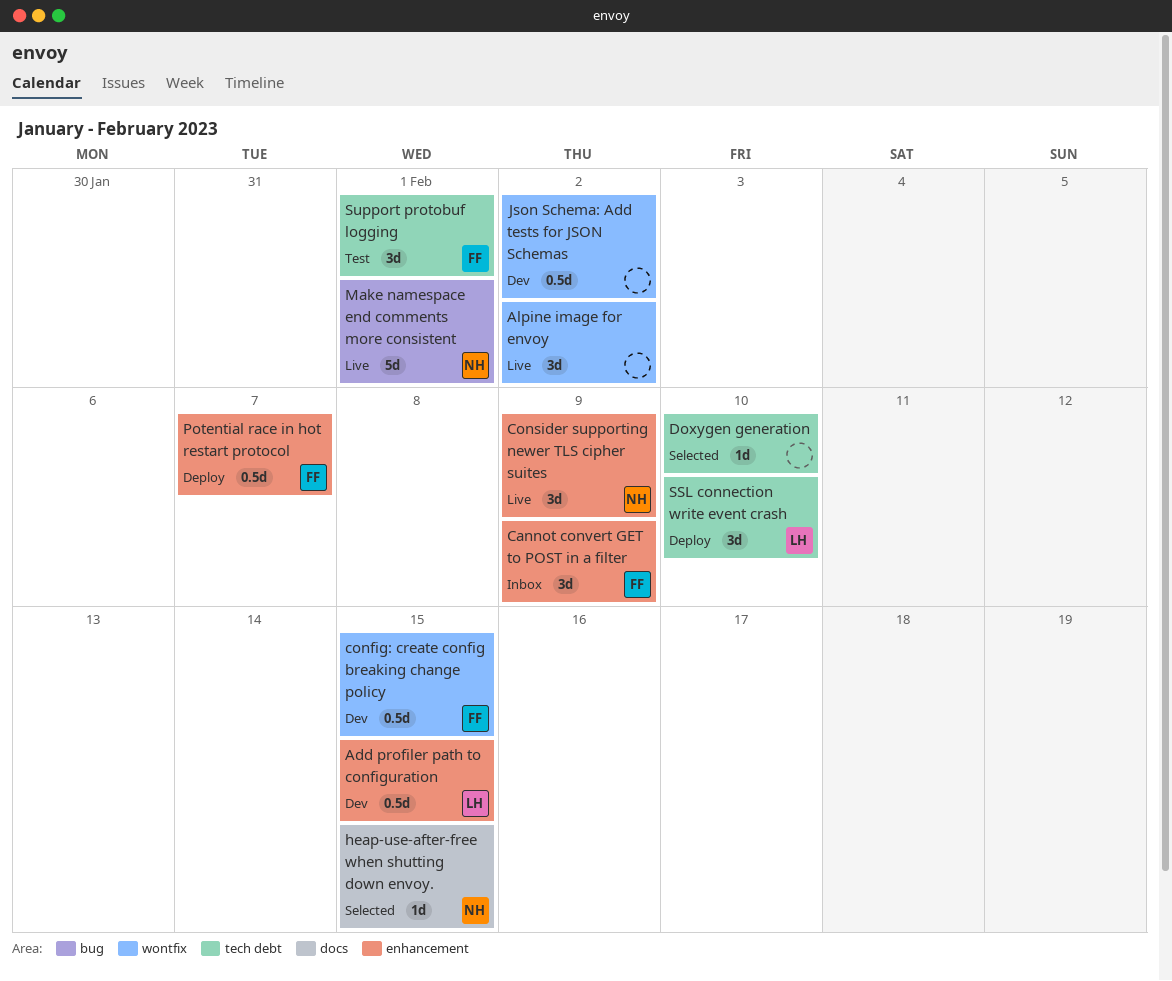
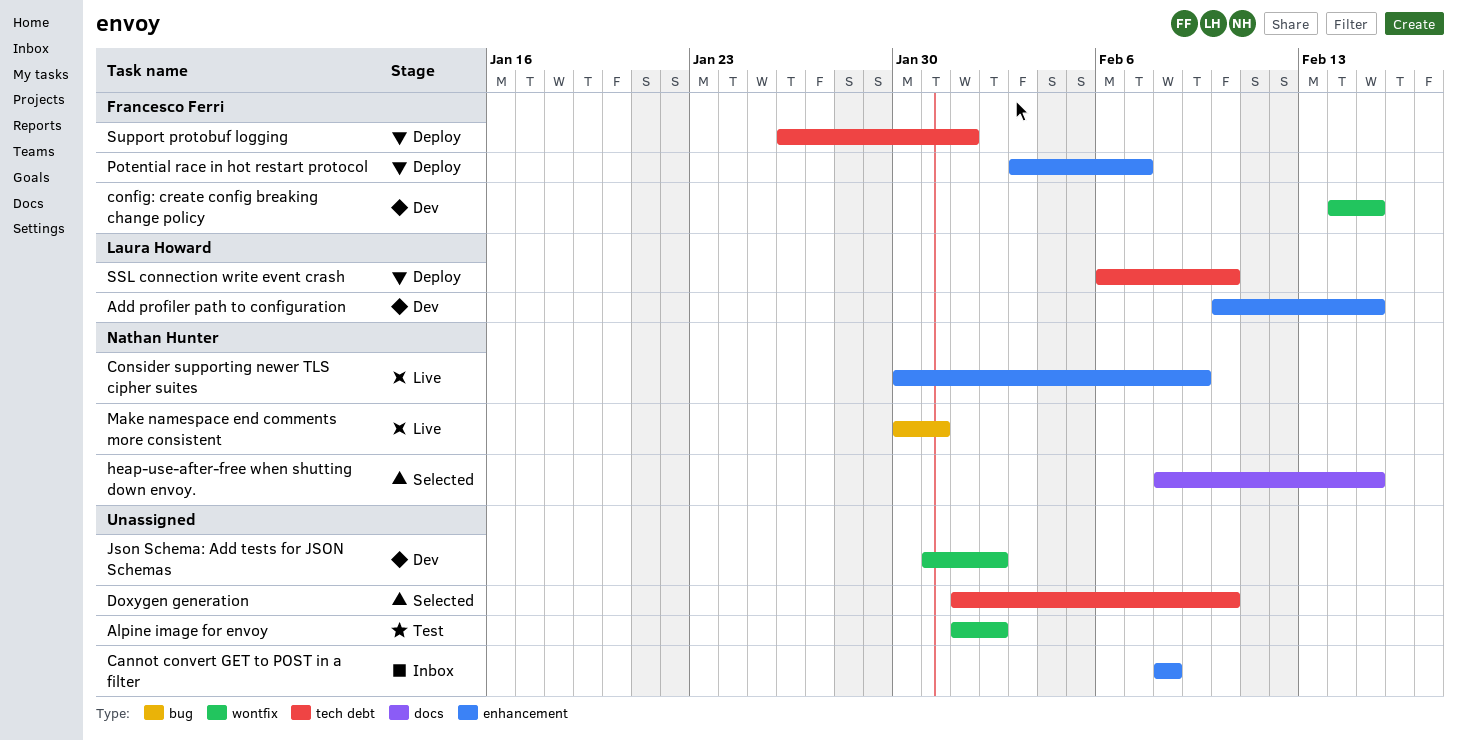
Alpine image for envoy, status: Live -> Test
Cannot convert GET to POST in a filter, owner: Francesco Ferri -> none
Cannot convert GET to POST in a filter, due: Feb 9 -> Feb 8
Make namespace end comments more consistent, due: Feb 1 -> Jan 31
Support protobuf logging, status: Test -> Deploy

